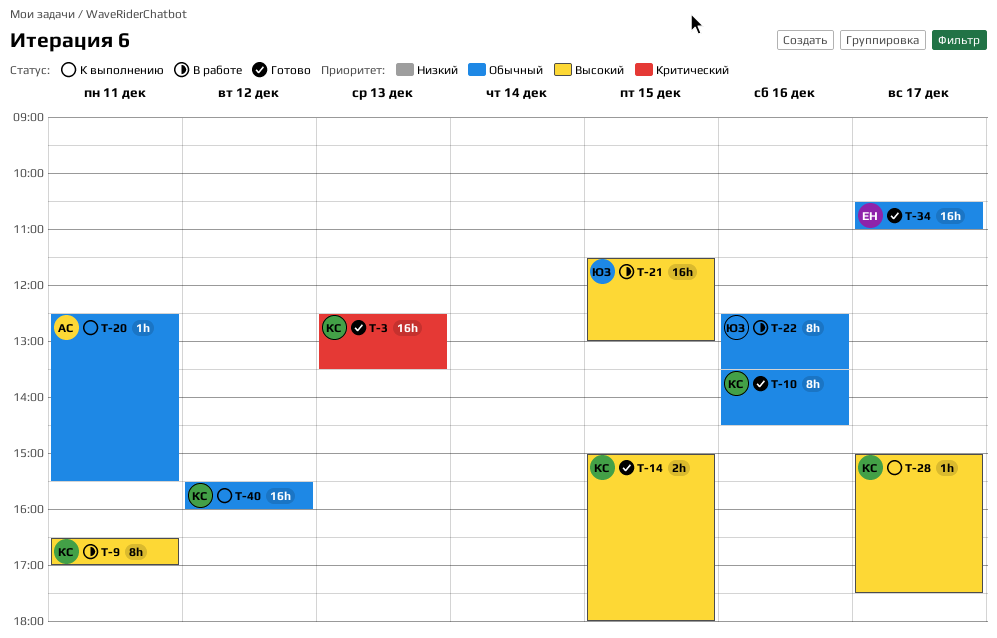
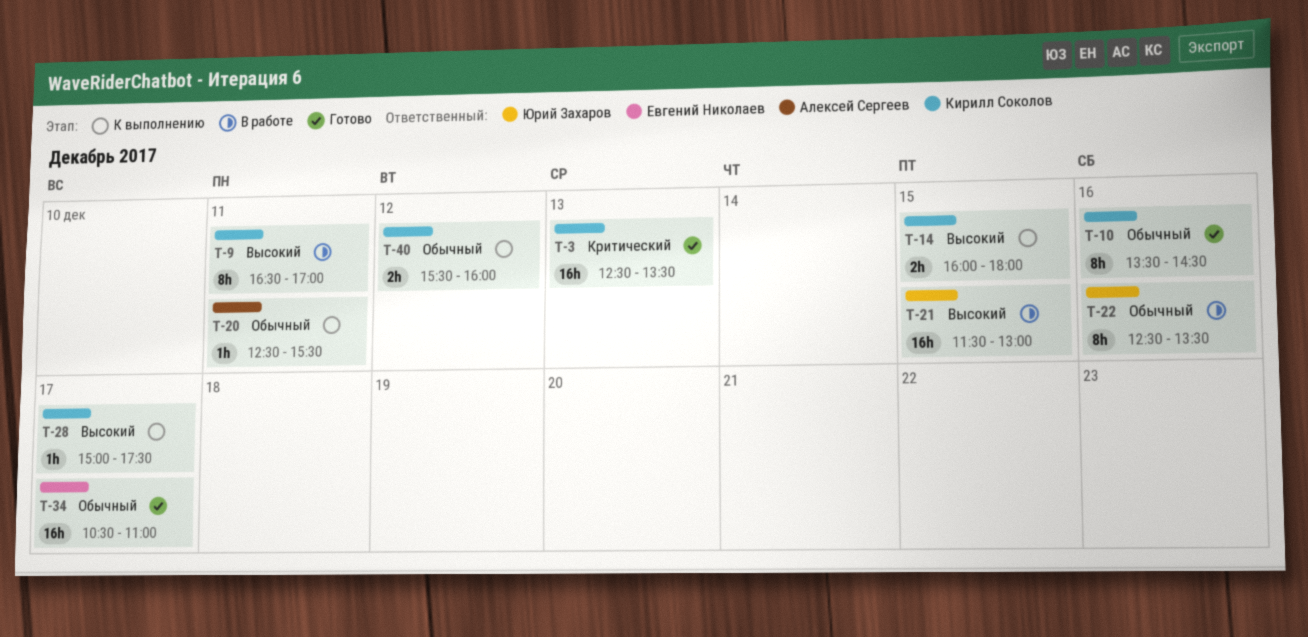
T-14, status: Готово -> К выполнению
T-14, begins: 15:00 -> 16:00
T-40, estimate: 16h -> 2h

